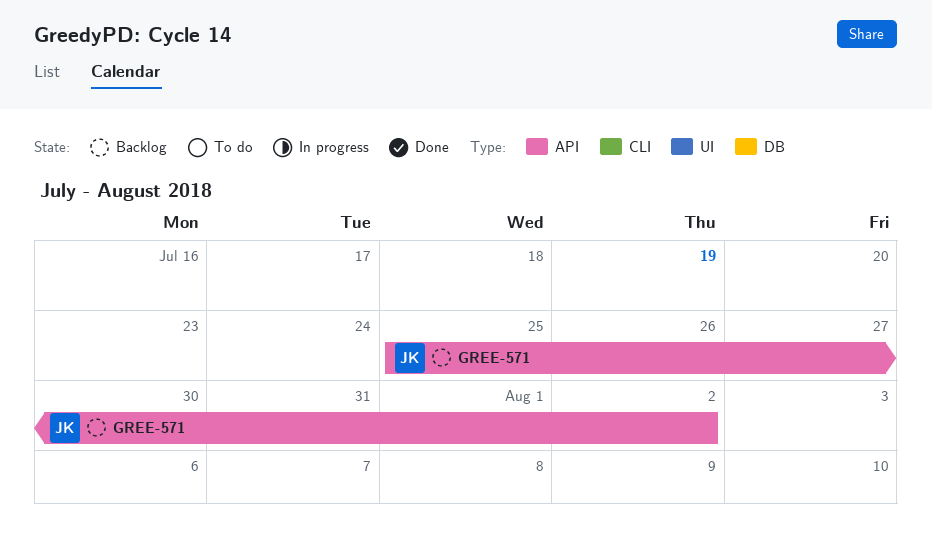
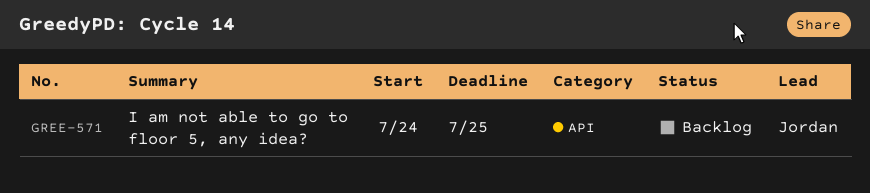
GREE-571, start: Jul 25 -> Jul 24
GREE-571, due: Aug 2 -> Jul 25

